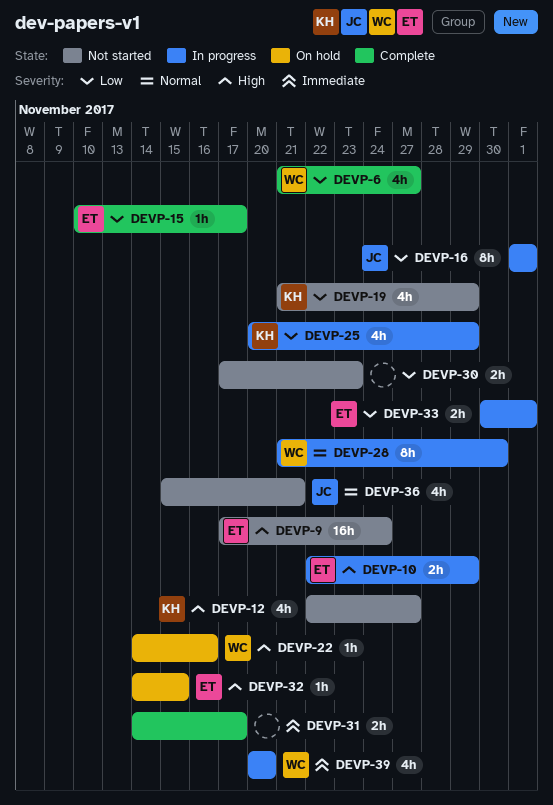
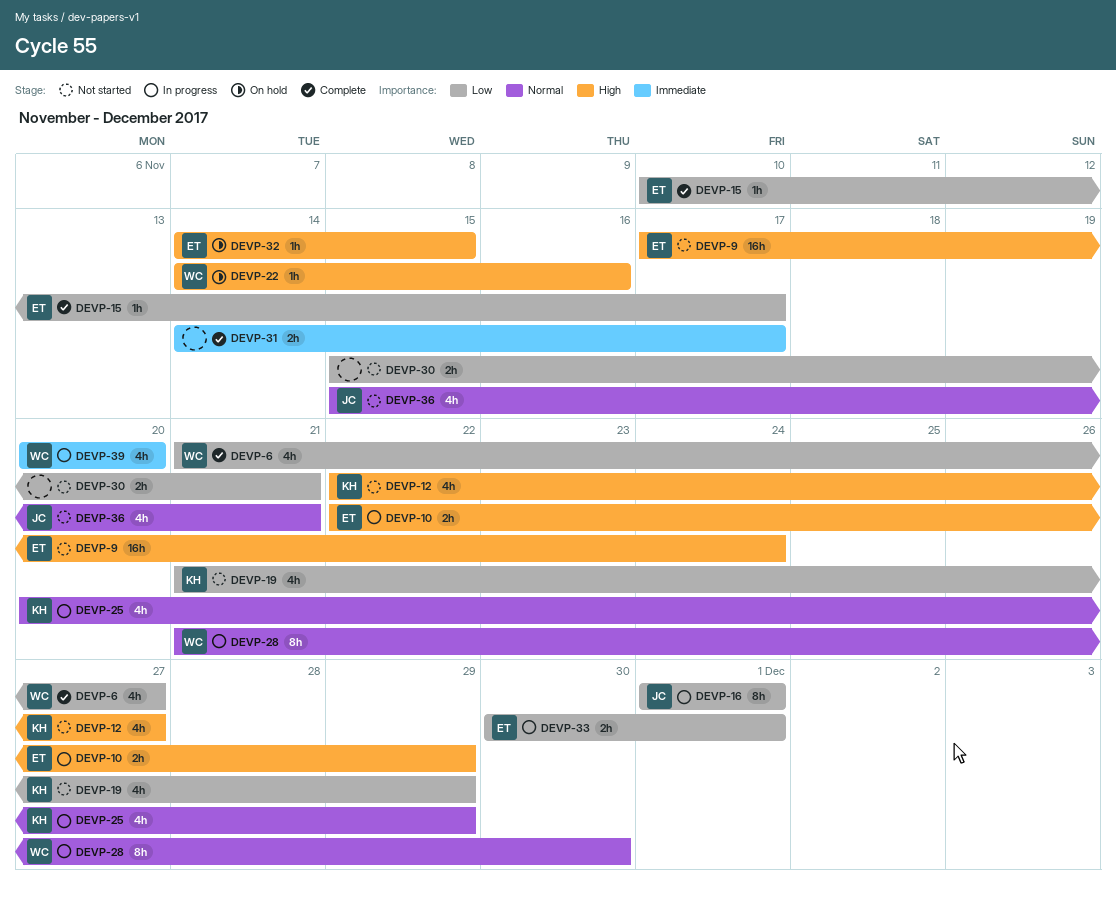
DEVP-25, priority: Low -> Normal
DEVP-30, start: Nov 17 -> Nov 15
DEVP-30, due: Nov 23 -> Nov 21

